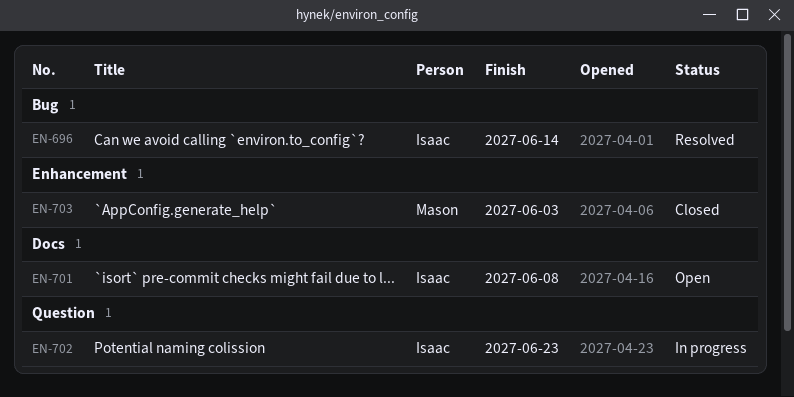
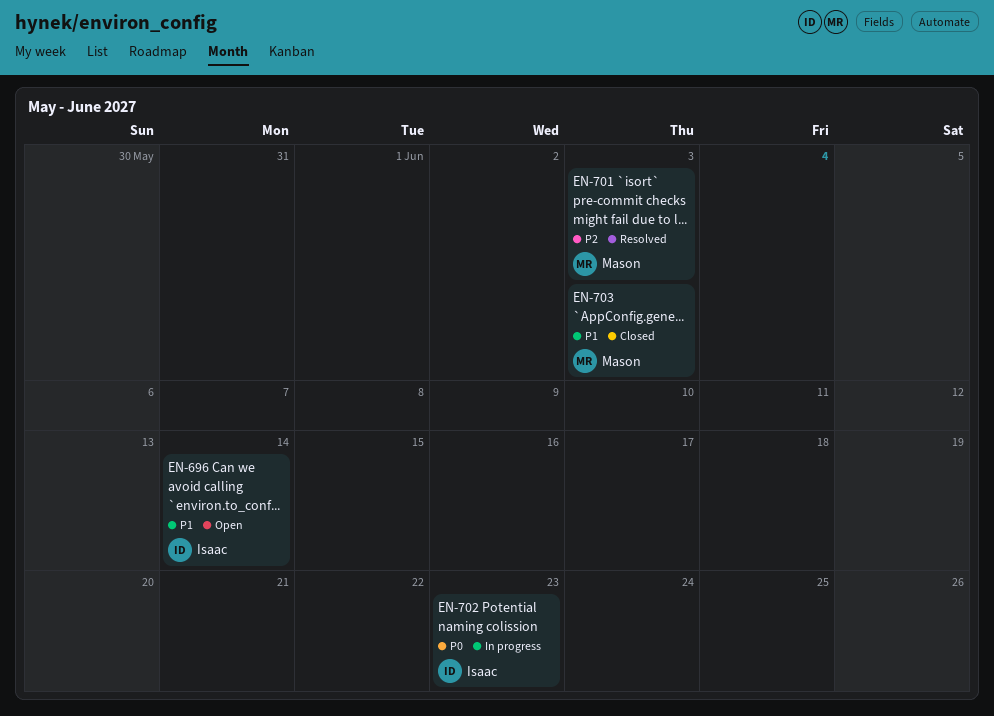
EN-696, status: Resolved -> Open
EN-701, status: Open -> Resolved
EN-701, owner: Isaac -> Mason
EN-701, due: Jun 8 -> Jun 3

